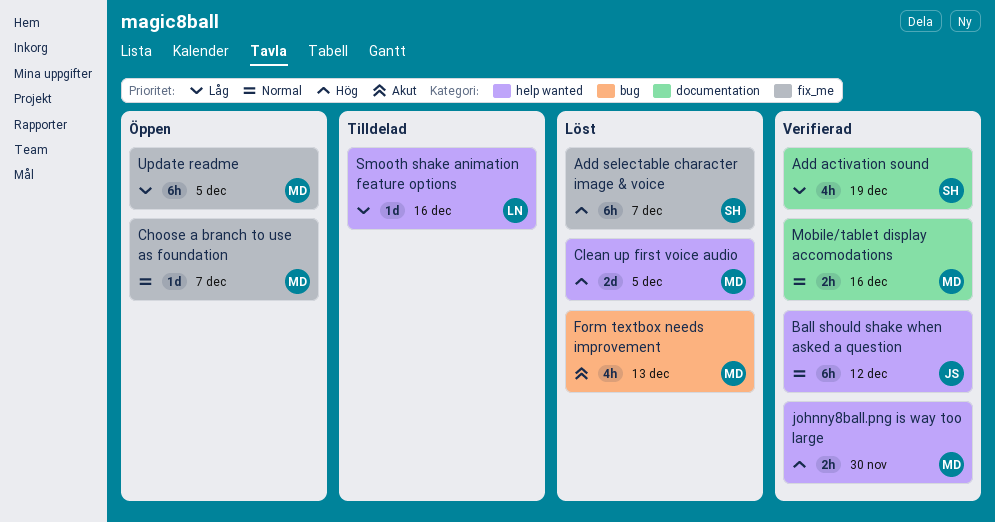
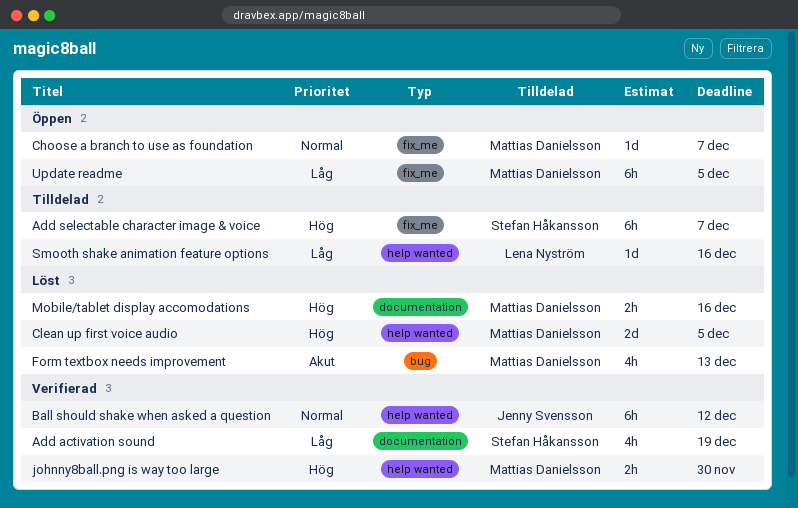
Add selectable character image & voice, status: Löst -> Tilldelad
Mobile/tablet display accomodations, status: Verifierad -> Löst
Mobile/tablet display accomodations, priority: Normal -> Hög

